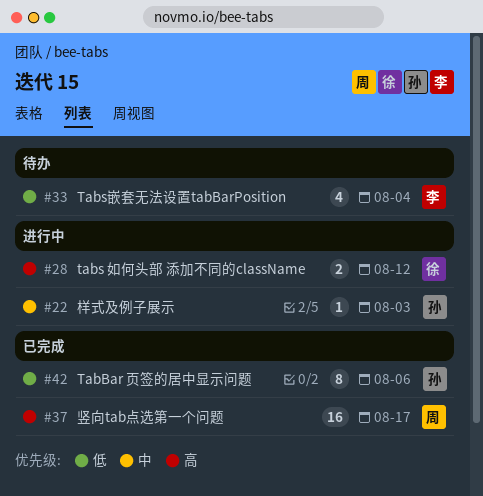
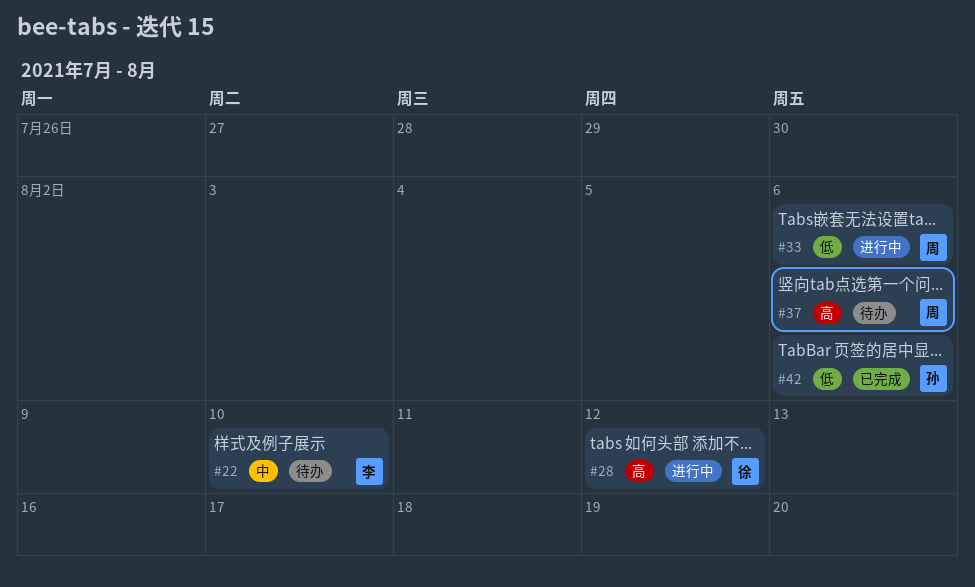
#22, status: 进行中 -> 待办
#22, owner: 孙 -> 李
#22, due: Aug 3 -> Aug 10
#33, status: 待办 -> 进行中
#33, owner: 李 -> 周
#33, due: Aug 4 -> Aug 6
#37, status: 已完成 -> 待办
#37, due: Aug 17 -> Aug 6

